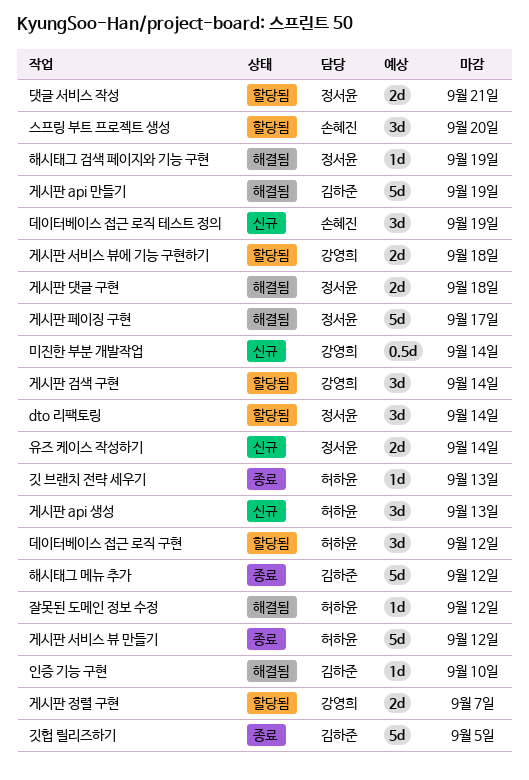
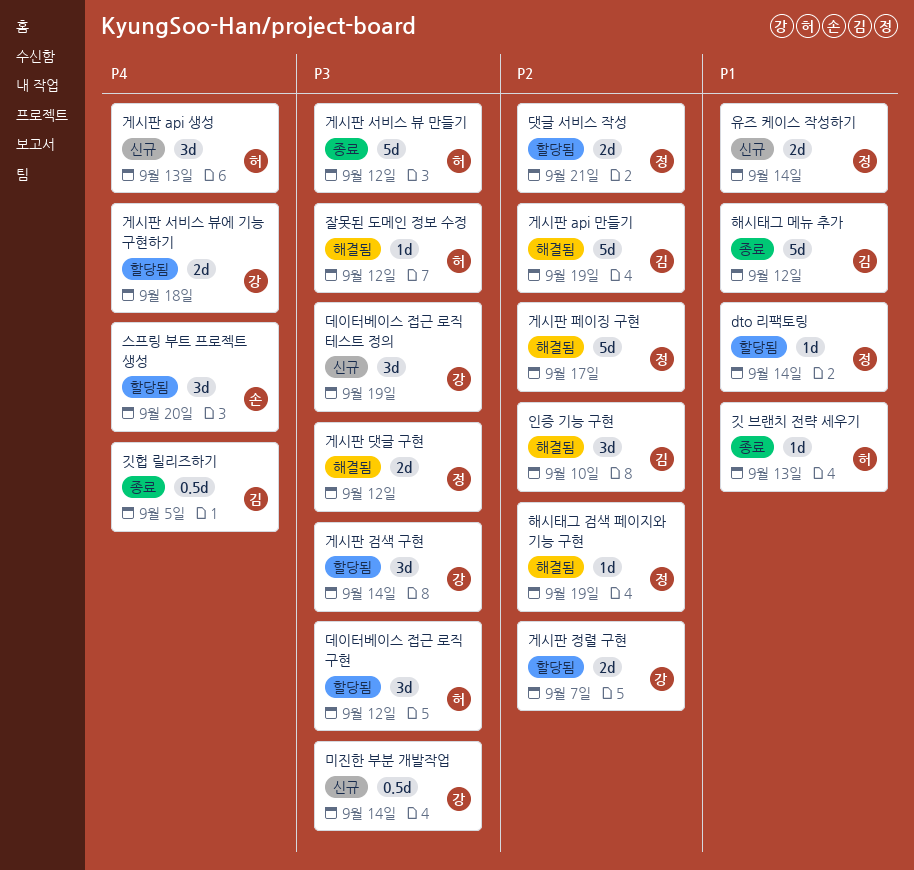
dto 리팩토링, estimate: 3d -> 1d
게시판 댓글 구현, due: Sep 18 -> Sep 12
깃헙 릴리즈하기, estimate: 5d -> 0.5d
데이터베이스 접근 로직 테스트 정의, owner: 손혜진 -> 강영희
인증 기능 구현, estimate: 1d -> 3d

